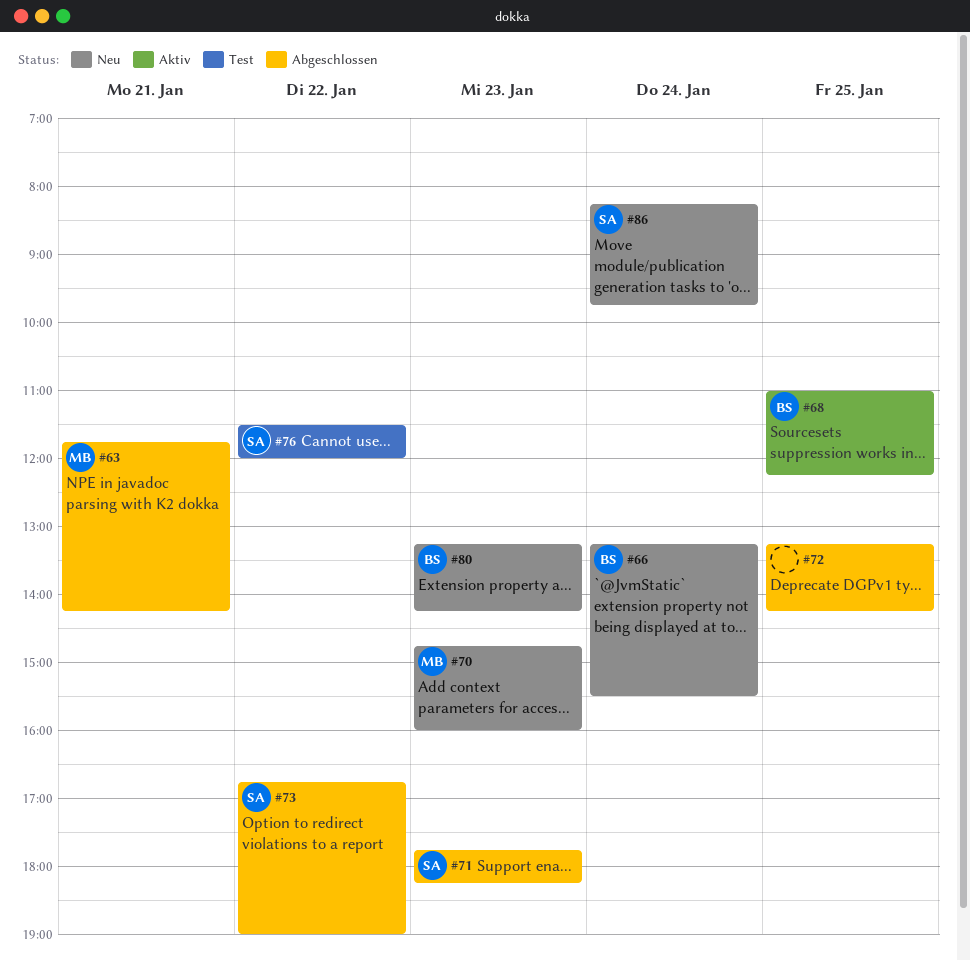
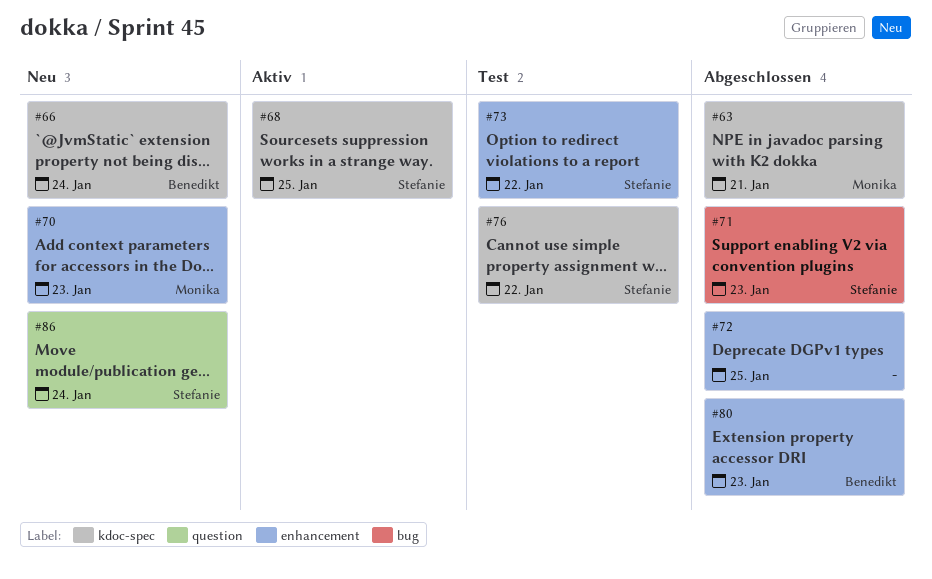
#68, owner: Benedikt -> Stefanie
#73, status: Abgeschlossen -> Test
#80, status: Neu -> Abgeschlossen

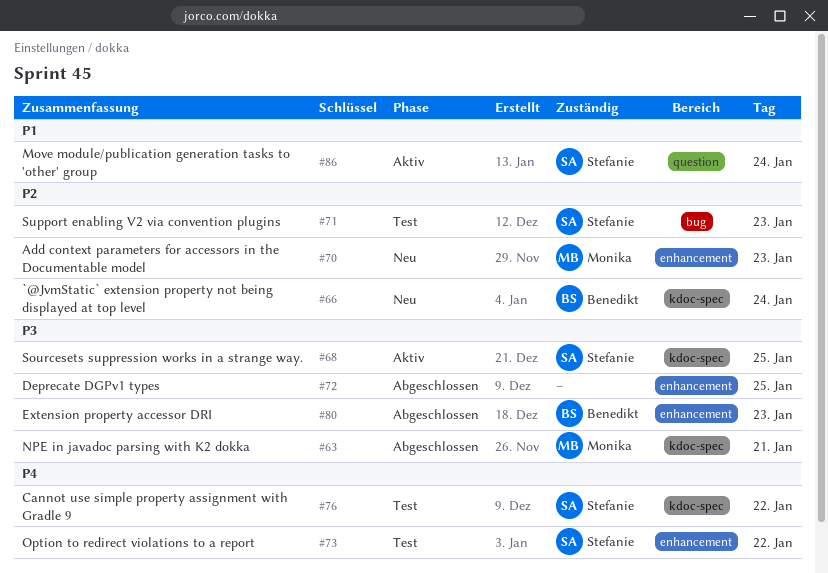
#71, status: Abgeschlossen -> Test
#86, status: Neu -> Aktiv

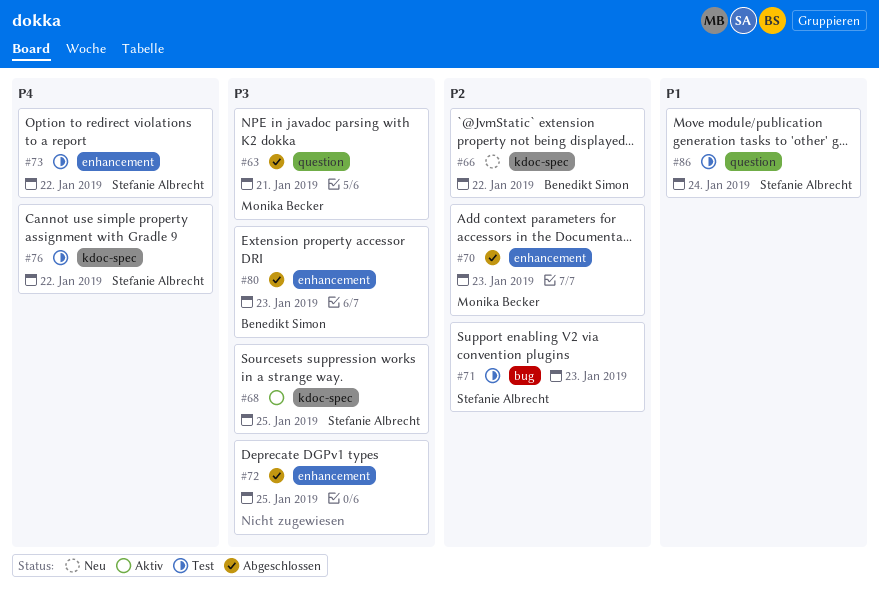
#63, label: kdoc-spec -> question
#66, day: Jan 24 -> Jan 22
#70, status: Neu -> Abgeschlossen
#86, status: Aktiv -> Test

